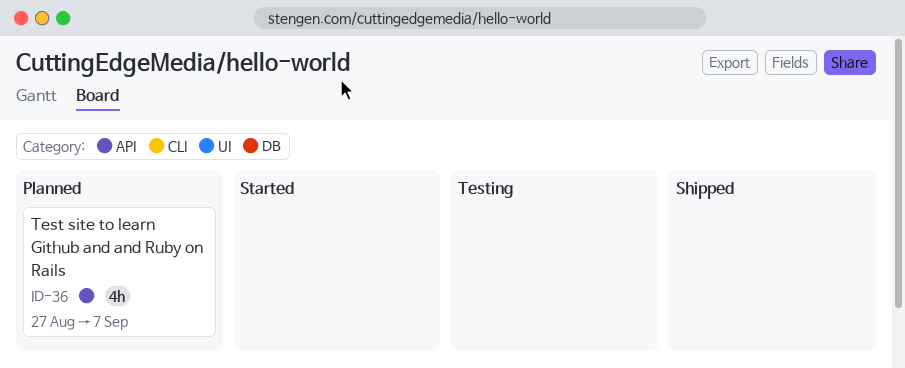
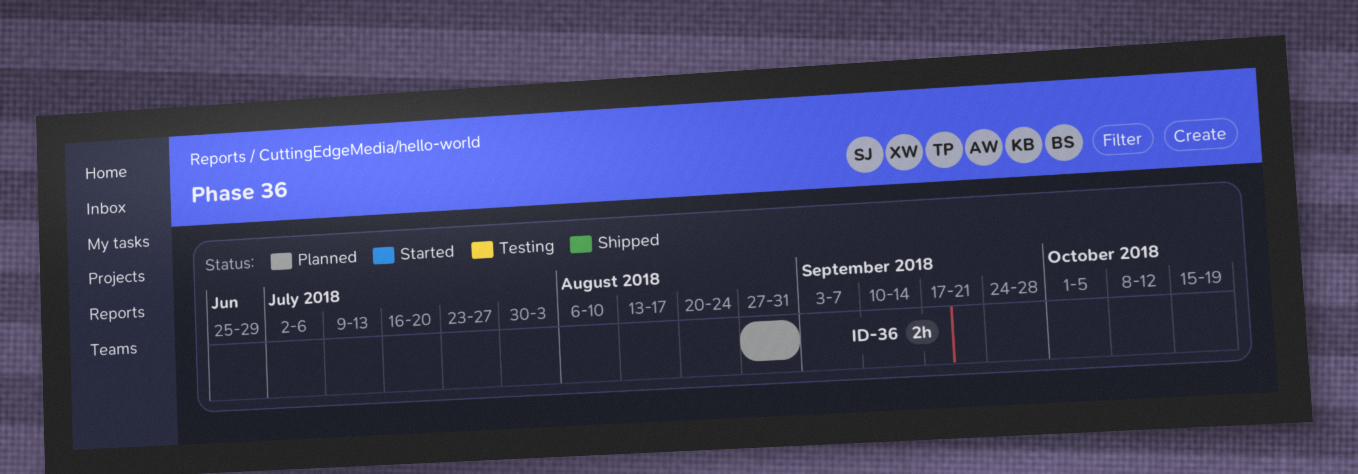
ID-36, estimate: 4h -> 2h
ID-36, due: Sep 7 -> Aug 31

